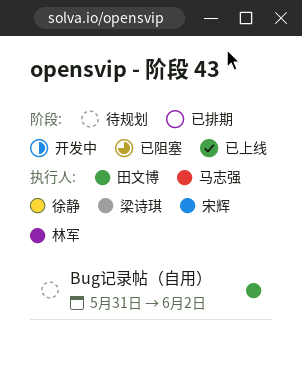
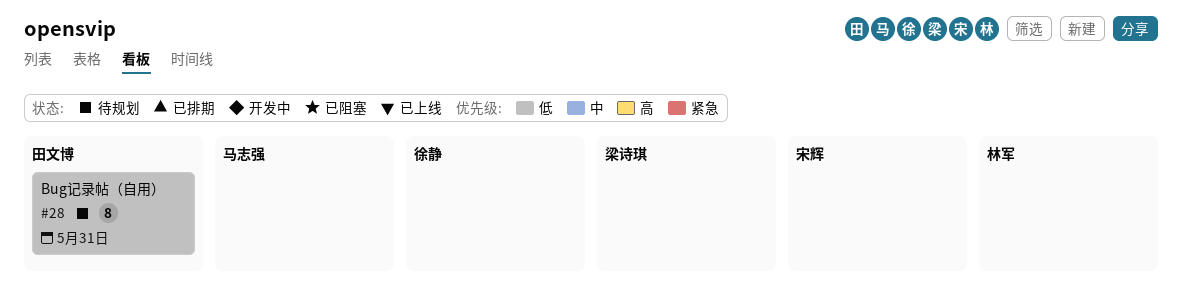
Bug记录帖（自用）, due: Jun 2 -> May 31

